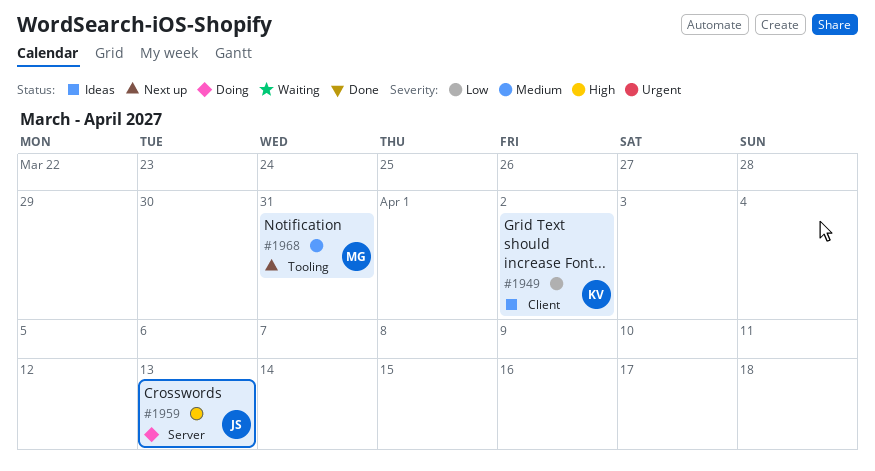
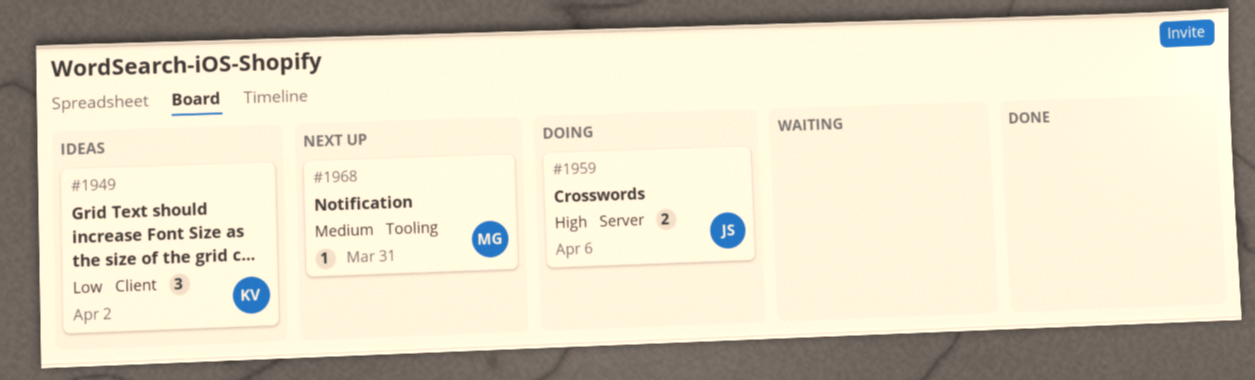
#1959, due: Apr 13 -> Apr 6

